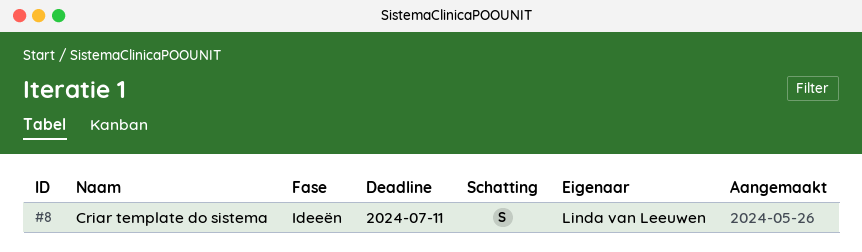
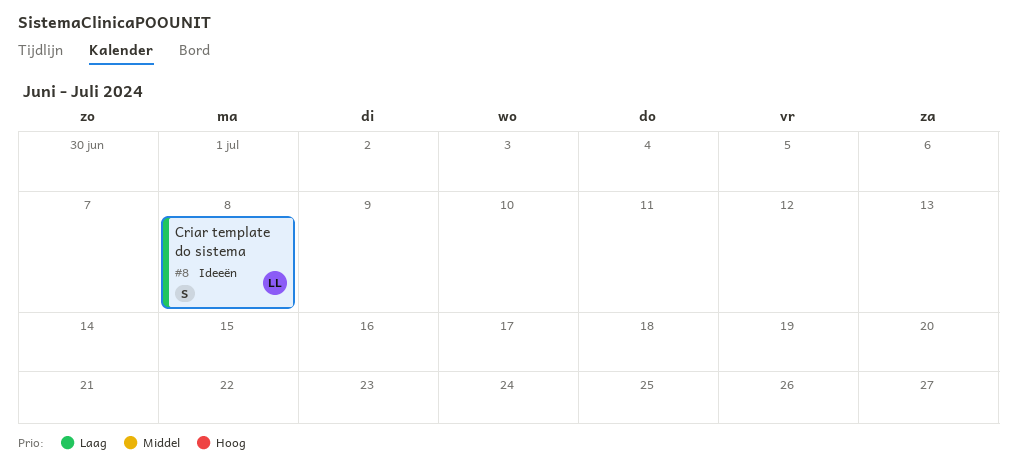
#8, due: Jul 11 -> Jul 8

